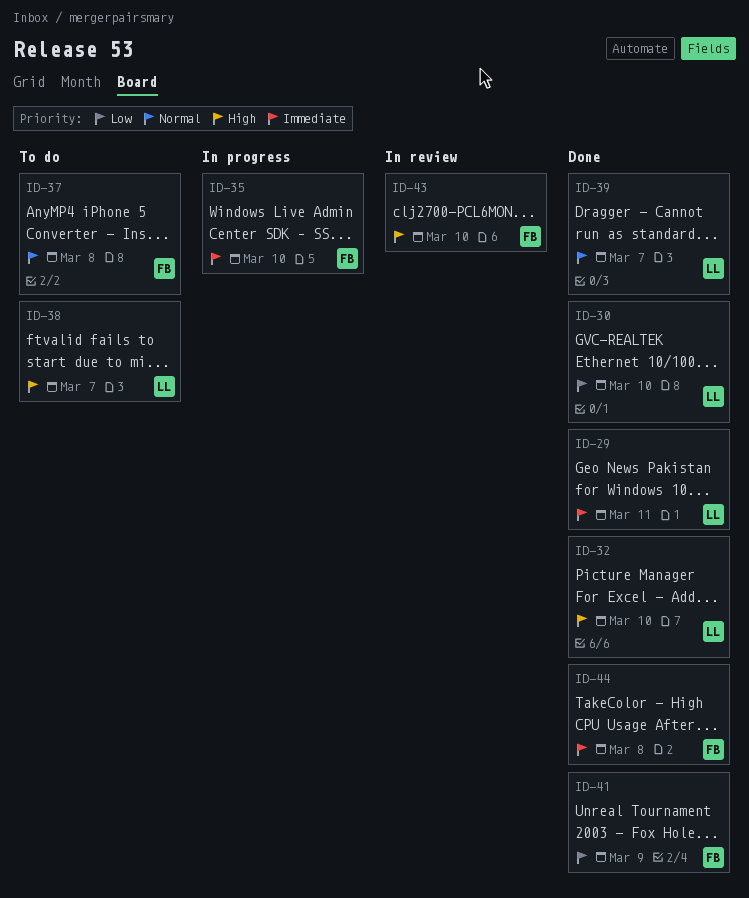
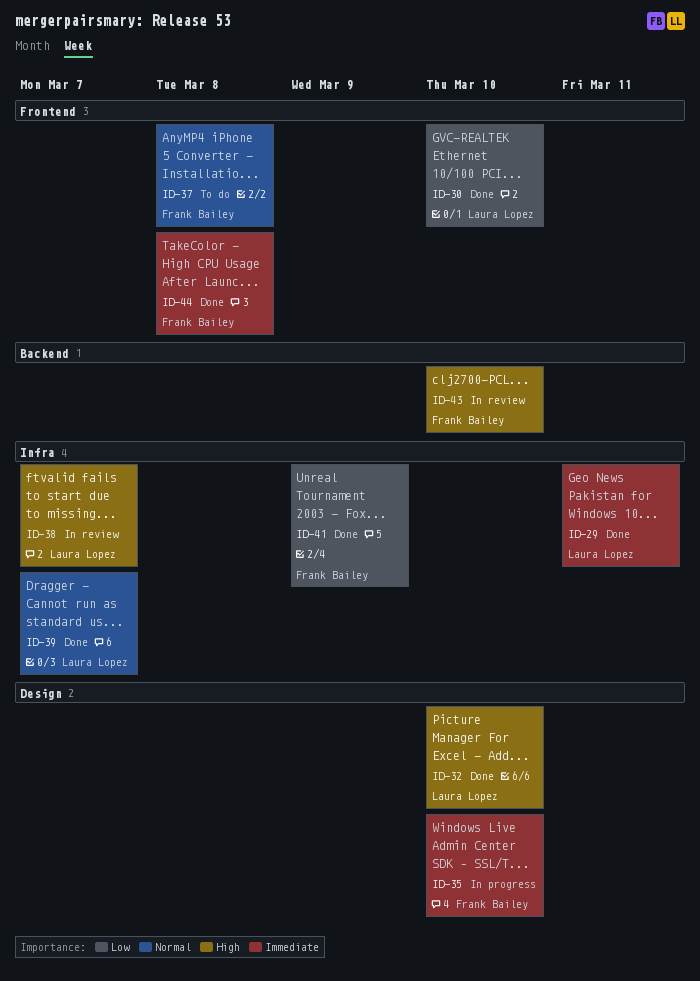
ID-38, status: To do -> In review

